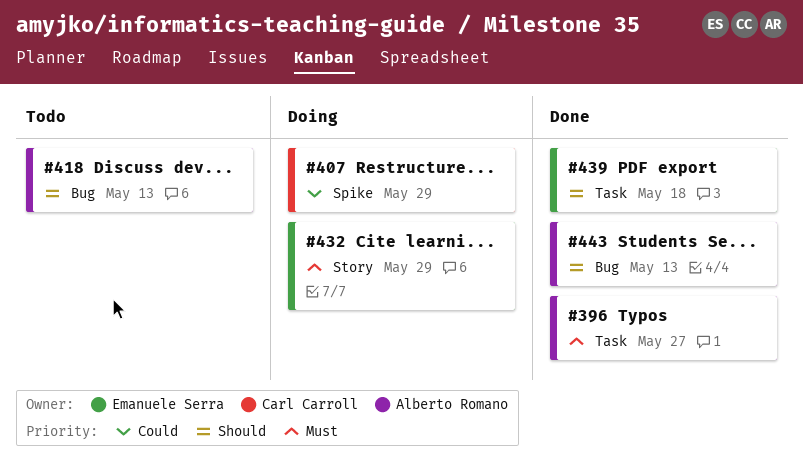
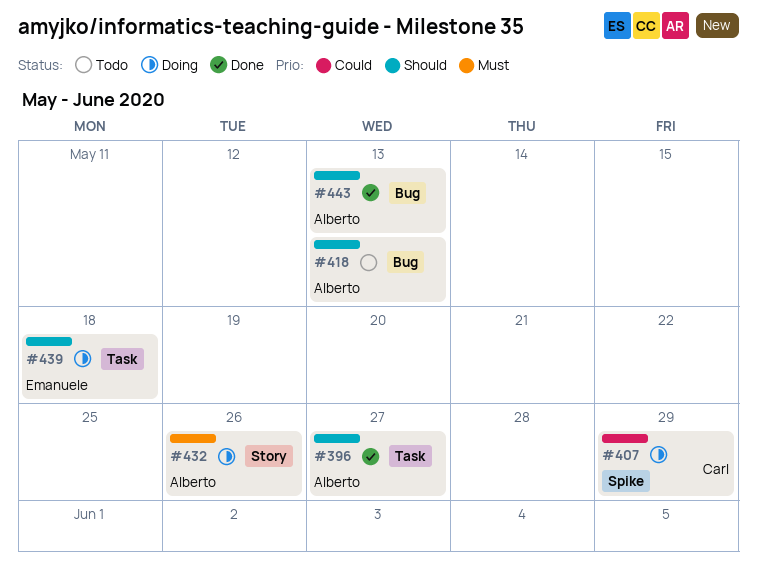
#396, priority: Must -> Should
#432, owner: Emanuele Serra -> Alberto Romano
#432, due: May 29 -> May 26
#439, status: Done -> Doing

